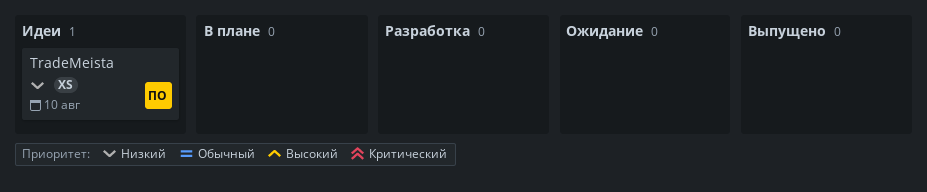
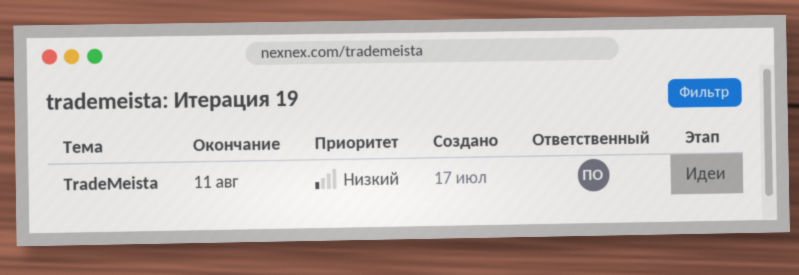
TradeMeista, due: Aug 10 -> Aug 11

